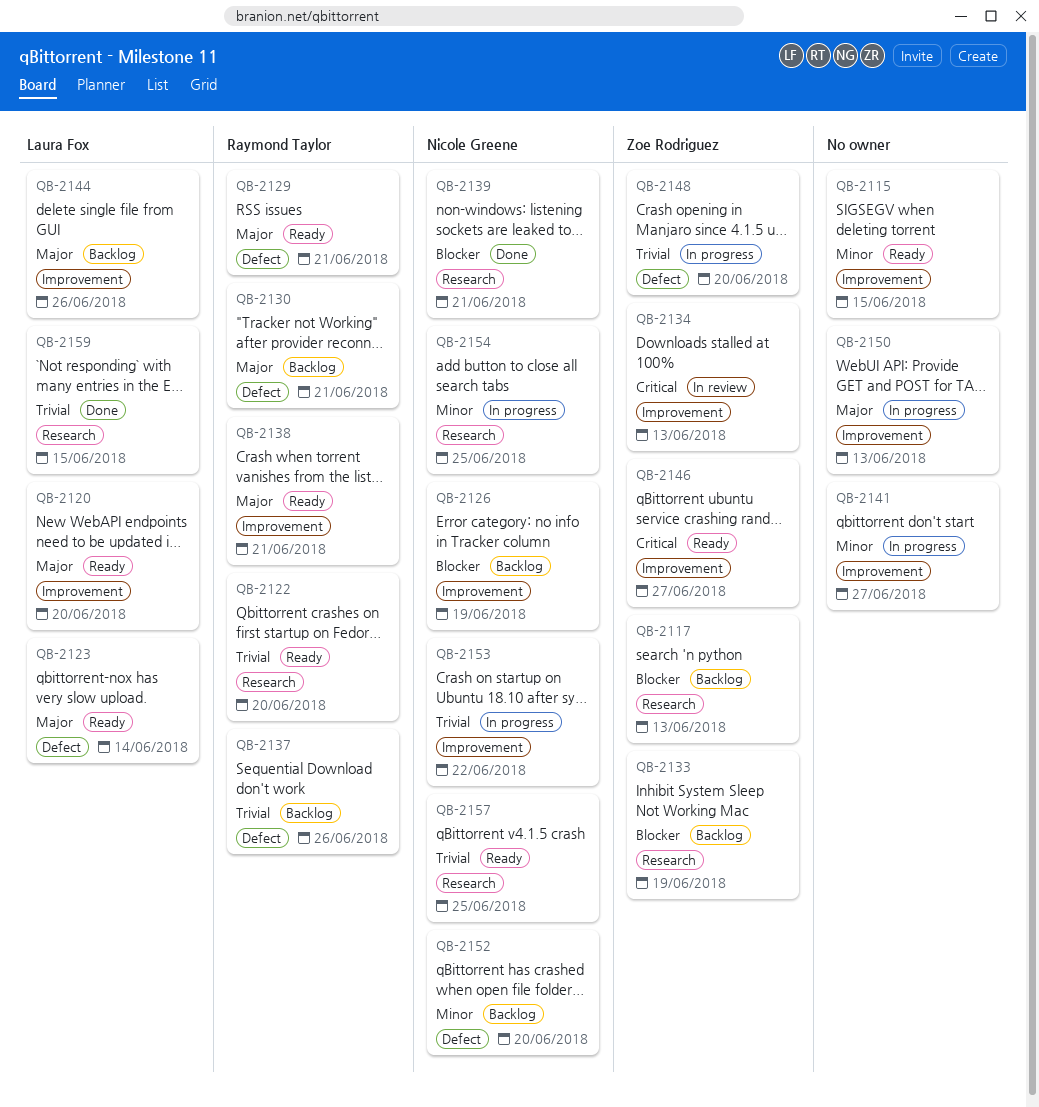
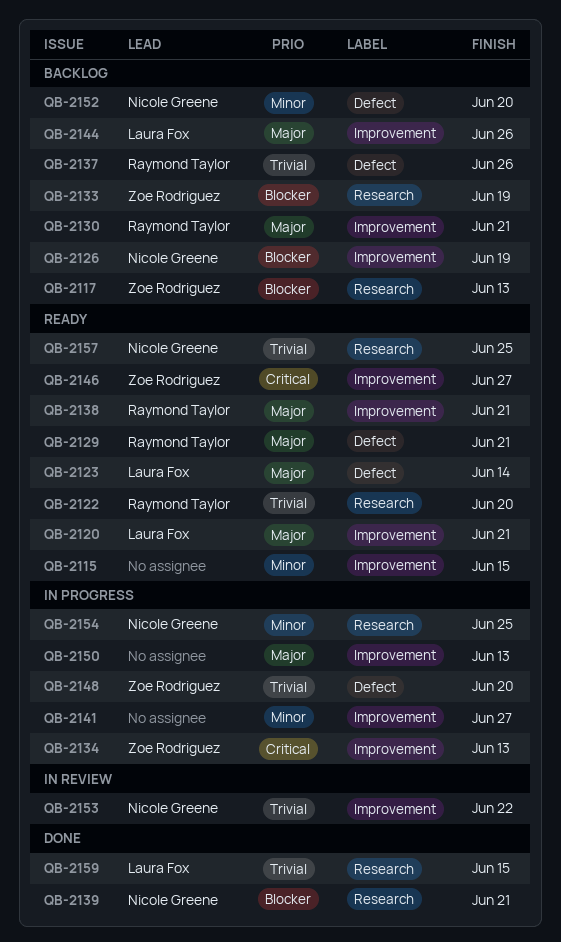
QB-2120, due: Jun 20 -> Jun 21
QB-2130, label: Defect -> Improvement
QB-2134, status: In review -> In progress
QB-2153, status: In progress -> In review

